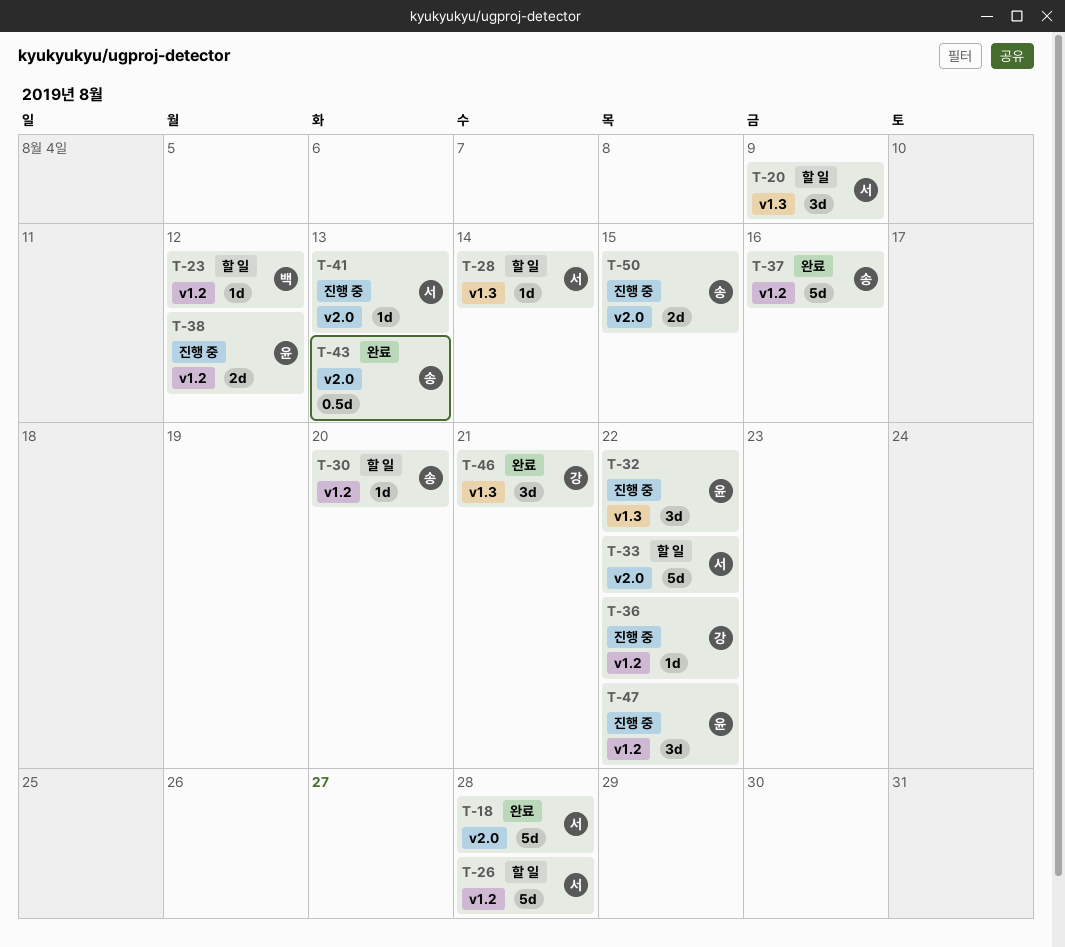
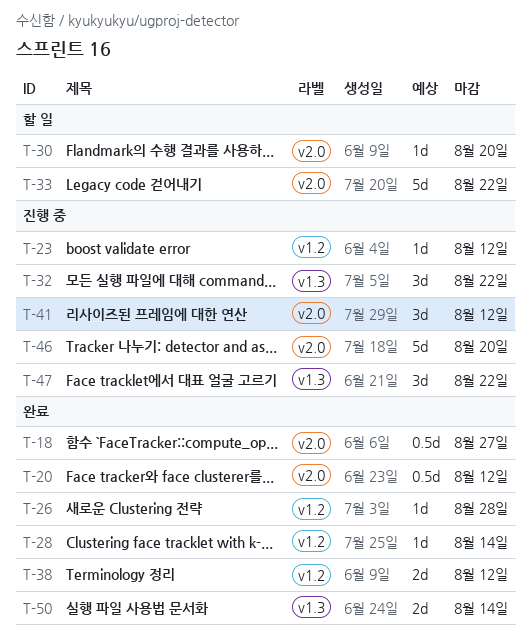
T-18, estimate: 5d -> 0.5d
T-18, due: Aug 28 -> Aug 27
T-20, status: 할 일 -> 완료
T-20, label: v1.3 -> v2.0
T-20, estimate: 3d -> 0.5d
T-20, due: Aug 9 -> Aug 12
T-23, status: 할 일 -> 진행 중
T-26, status: 할 일 -> 완료
T-26, estimate: 5d -> 1d
T-28, status: 할 일 -> 완료
T-28, label: v1.3 -> v1.2
T-30, label: v1.2 -> v2.0
T-36: present -> none
T-37: present -> none
T-38, status: 진행 중 -> 완료
T-41, estimate: 1d -> 3d
T-41, due: Aug 13 -> Aug 12
T-43: present -> none
T-46, status: 완료 -> 진행 중
T-46, label: v1.3 -> v2.0
T-46, estimate: 3d -> 5d
T-46, due: Aug 21 -> Aug 20
T-47, label: v1.2 -> v1.3
T-50, status: 진행 중 -> 완료
T-50, label: v2.0 -> v1.3
T-50, due: Aug 15 -> Aug 14

